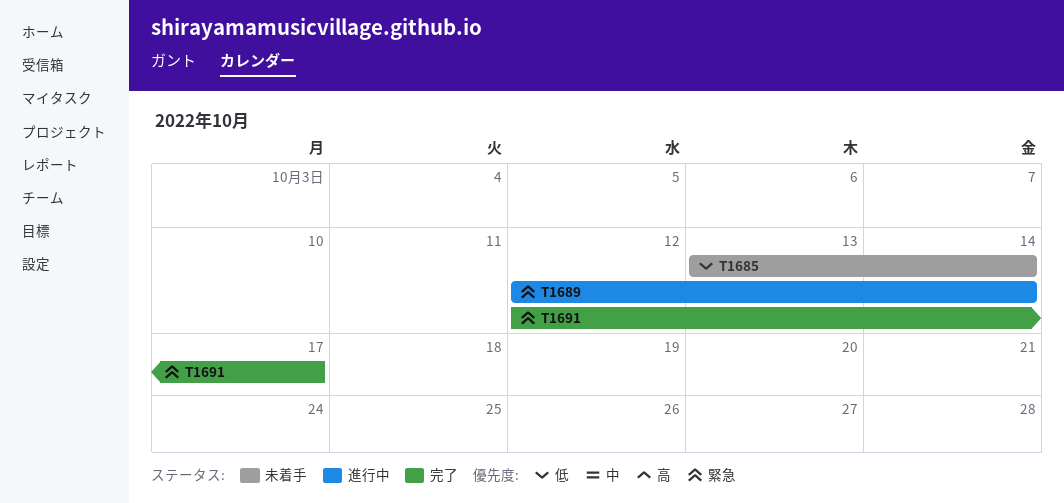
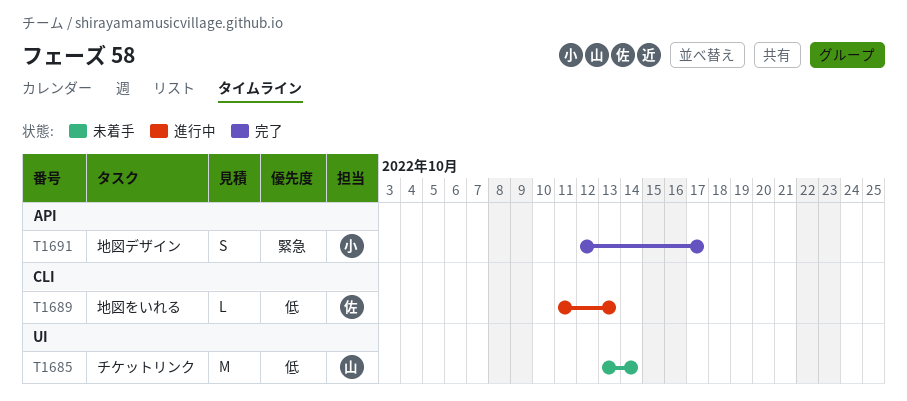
T1689, priority: 緊急 -> 低
T1689, start: Oct 12 -> Oct 11
T1689, due: Oct 14 -> Oct 13

